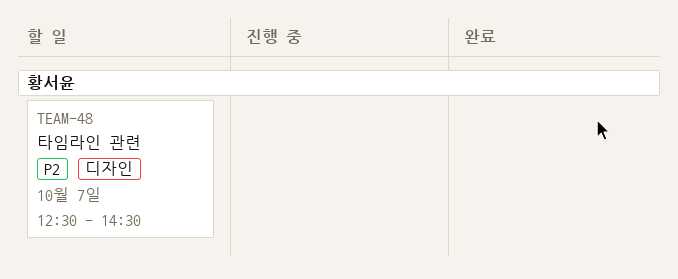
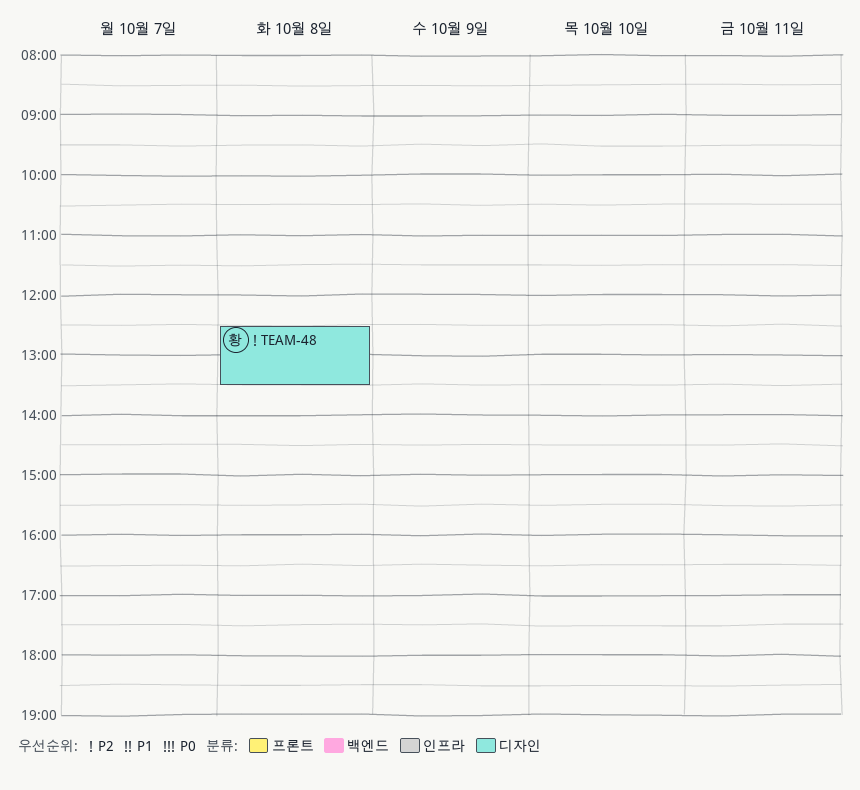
TEAM-48, day: Oct 7 -> Oct 8
TEAM-48, ends: 14:30 -> 13:30

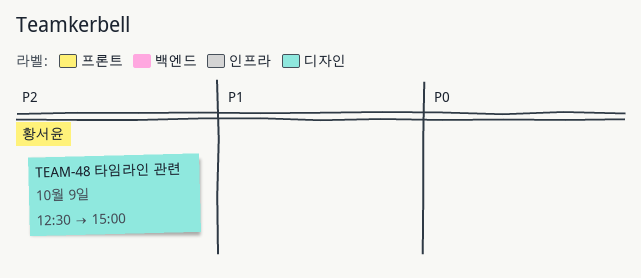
TEAM-48, day: Oct 8 -> Oct 9
TEAM-48, ends: 13:30 -> 15:00

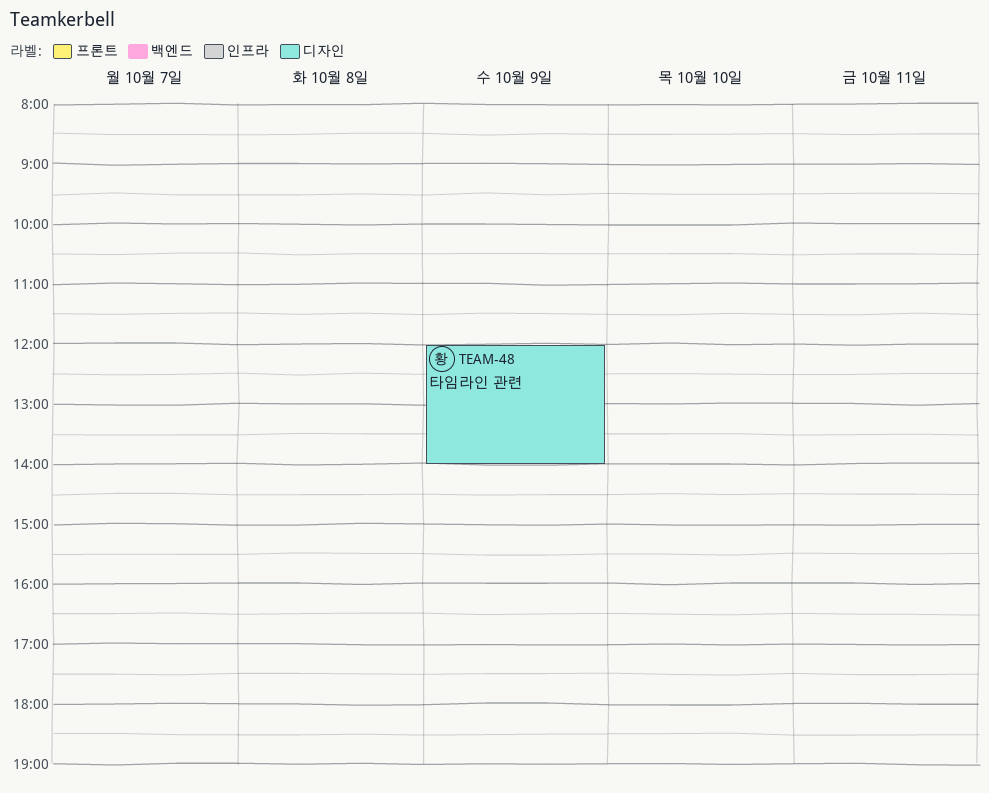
TEAM-48, begins: 12:30 -> 12:00
TEAM-48, ends: 15:00 -> 14:00

